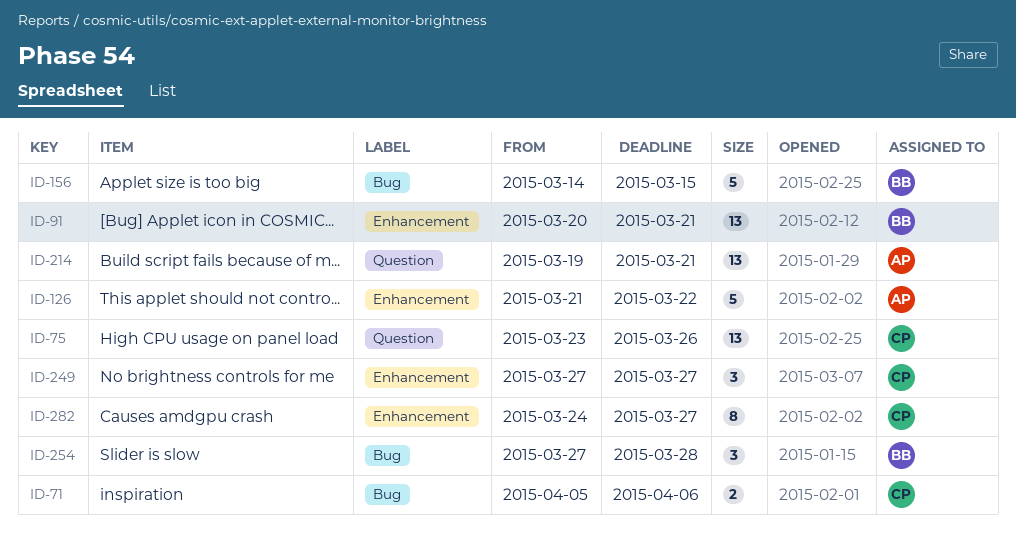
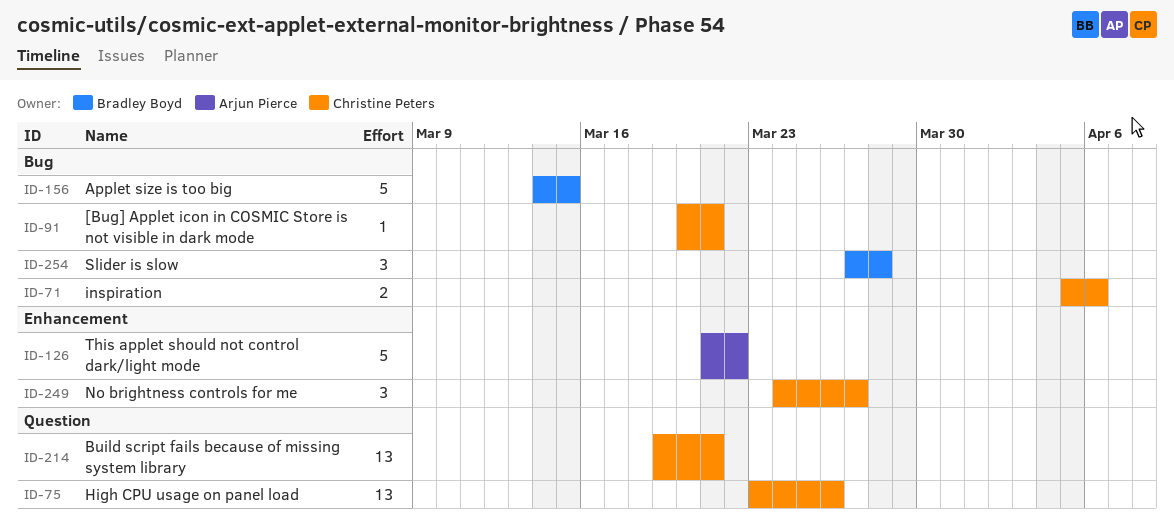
ID-91, owner: Bradley Boyd -> Christine Peters
ID-91, label: Enhancement -> Bug
ID-91, estimate: 13 -> 1
ID-214, owner: Arjun Pierce -> Christine Peters
ID-249, start: Mar 27 -> Mar 24
ID-282: present -> none

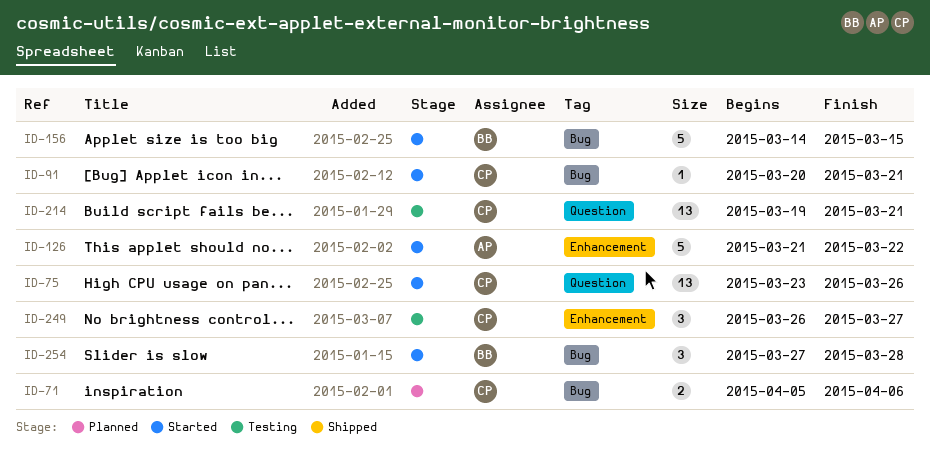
ID-249, start: Mar 24 -> Mar 26

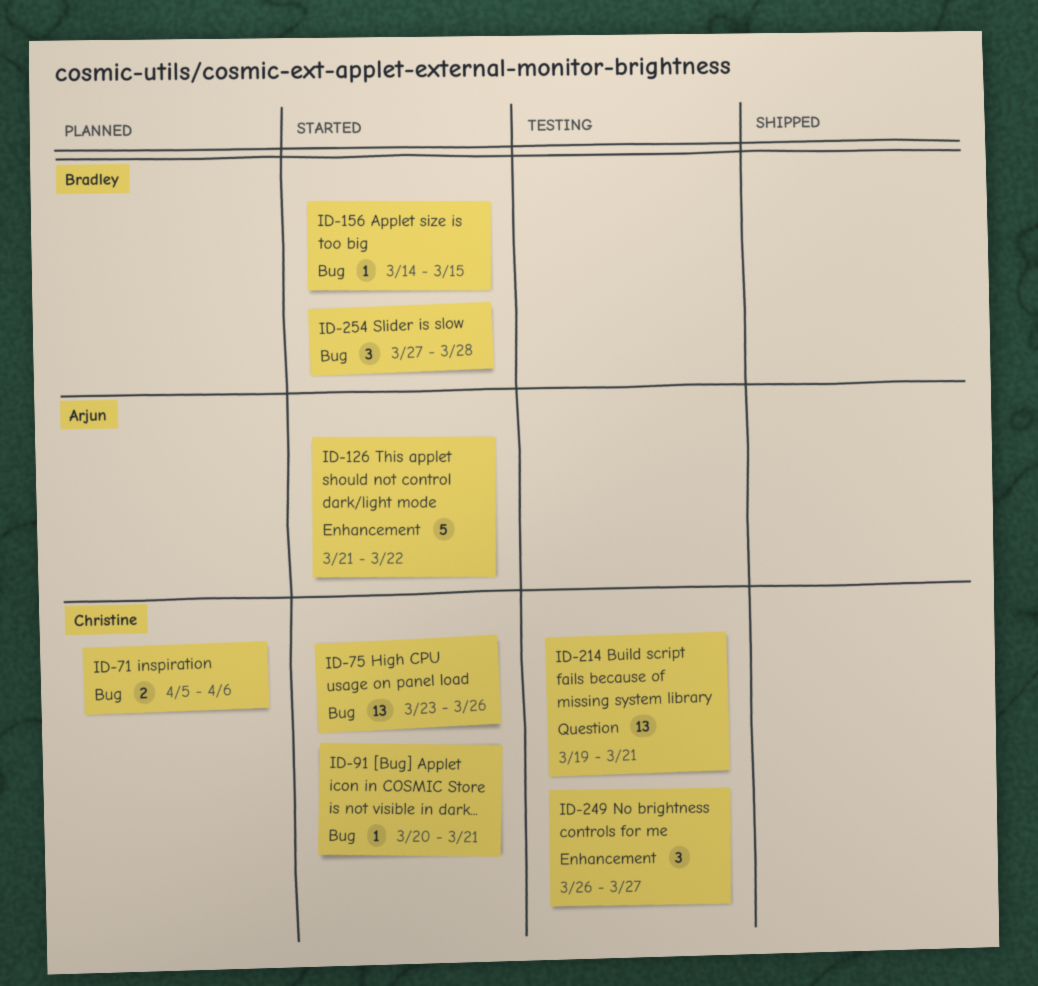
ID-75, label: Question -> Bug
ID-156, estimate: 5 -> 1

